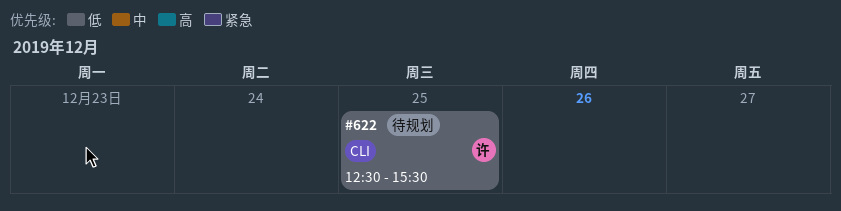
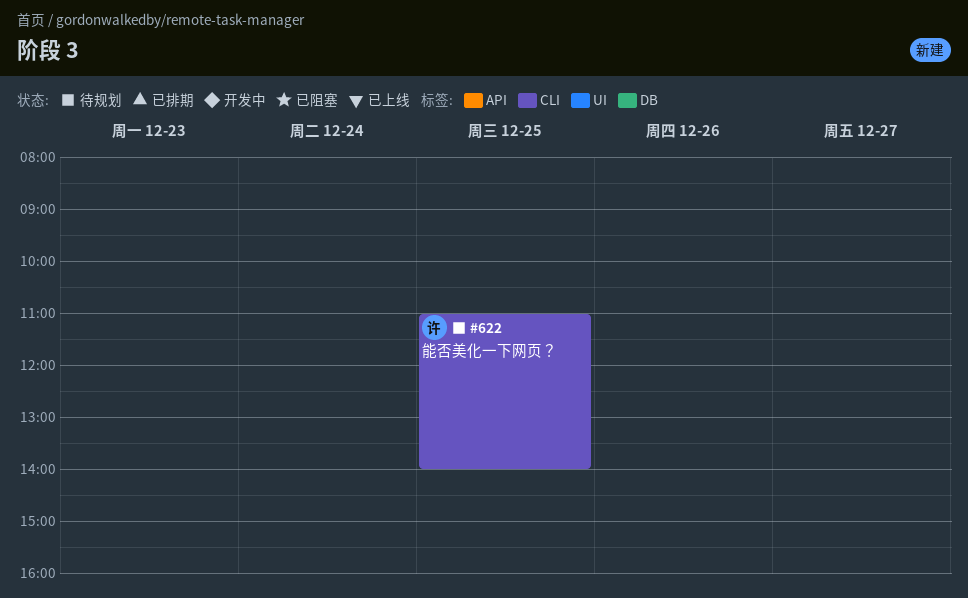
#622, begins: 12:30 -> 11:00
#622, ends: 15:30 -> 14:00

